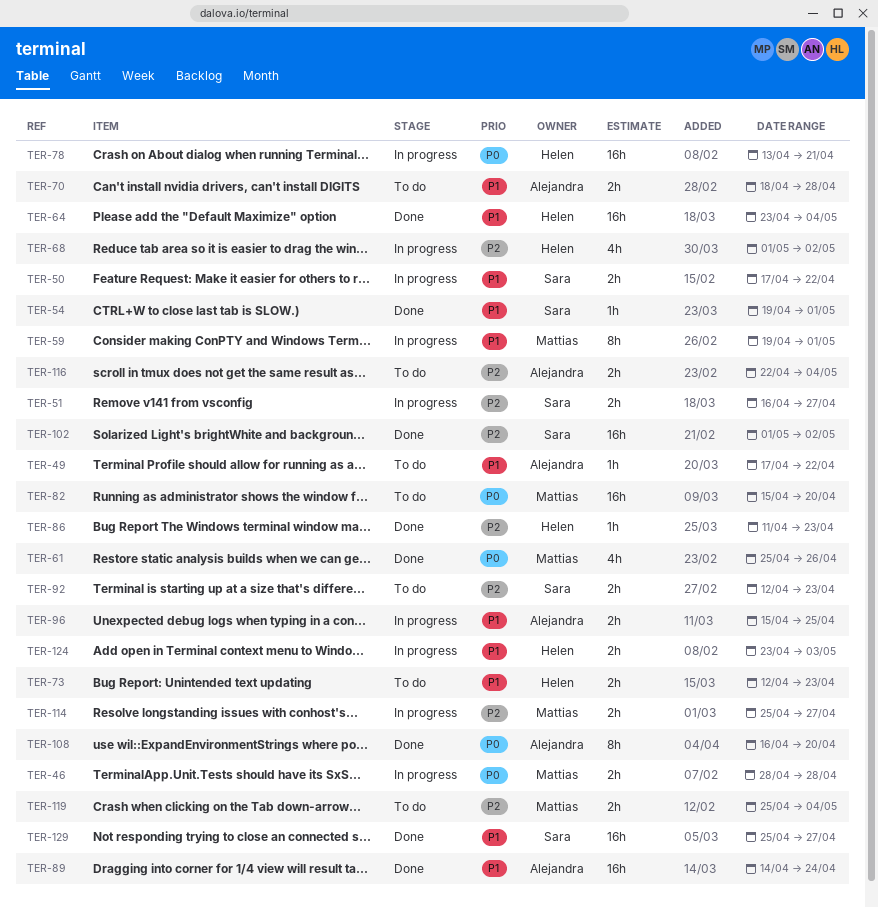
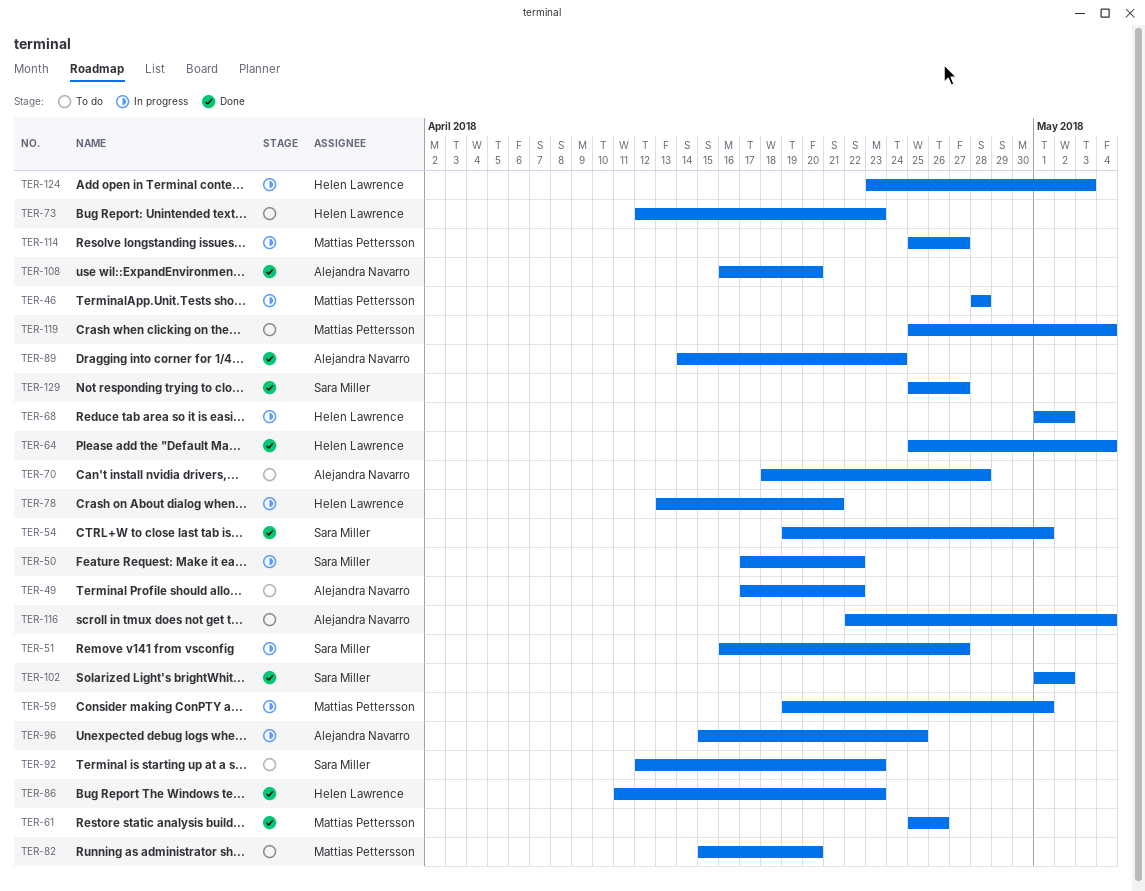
TER-64, start: Apr 23 -> Apr 25

